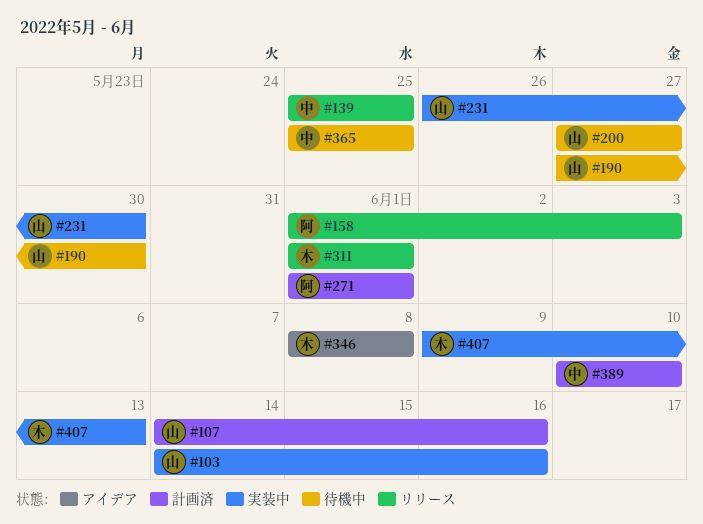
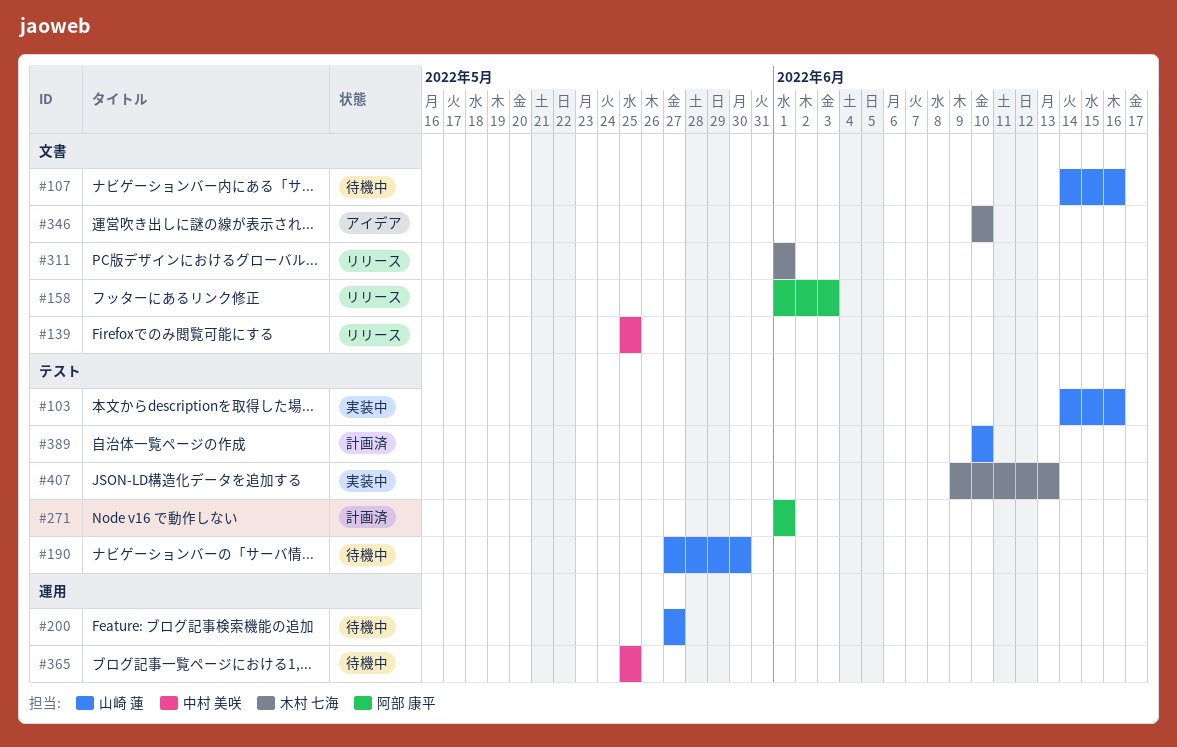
#107, status: 計画済 -> 待機中
#231: present -> none
#346, start: Jun 8 -> Jun 10
#346, due: Jun 8 -> Jun 10
#389, owner: 中村 美咲 -> 山崎 蓮

